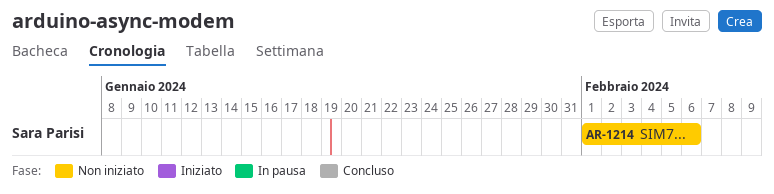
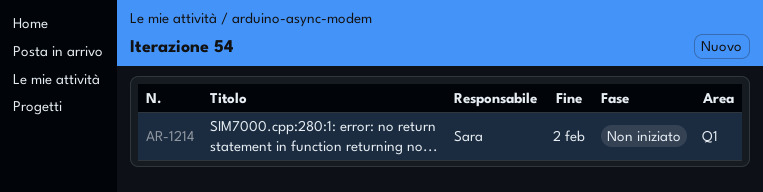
AR-1214, due: Feb 6 -> Feb 2

